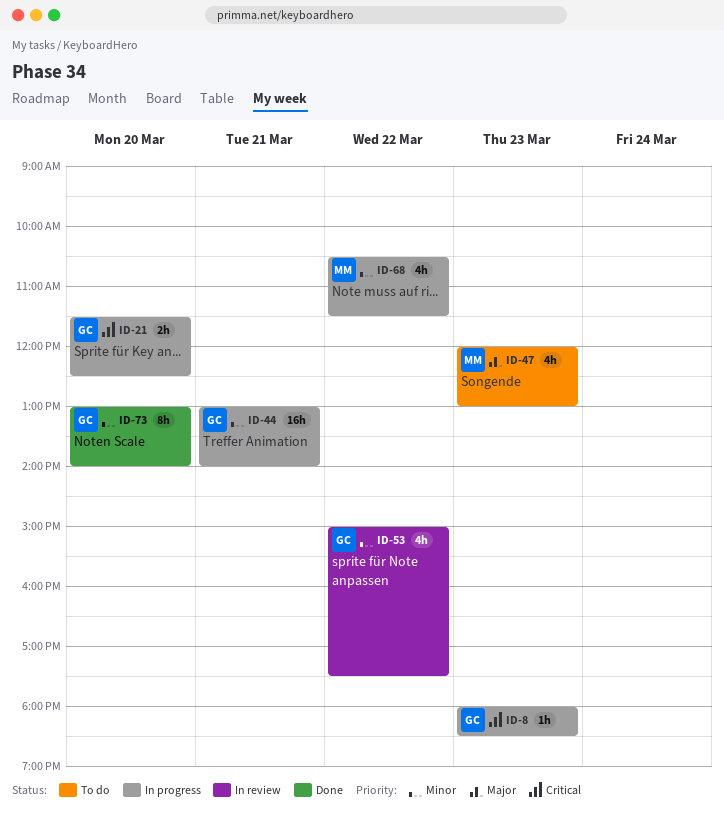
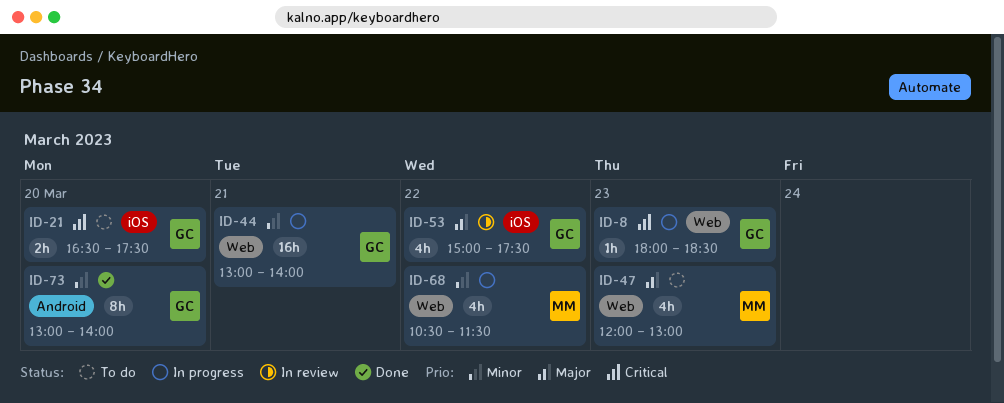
ID-21, status: In progress -> To do
ID-21, begins: 11:30 -> 16:30
ID-21, ends: 12:30 -> 17:30
ID-53, priority: Minor -> Major

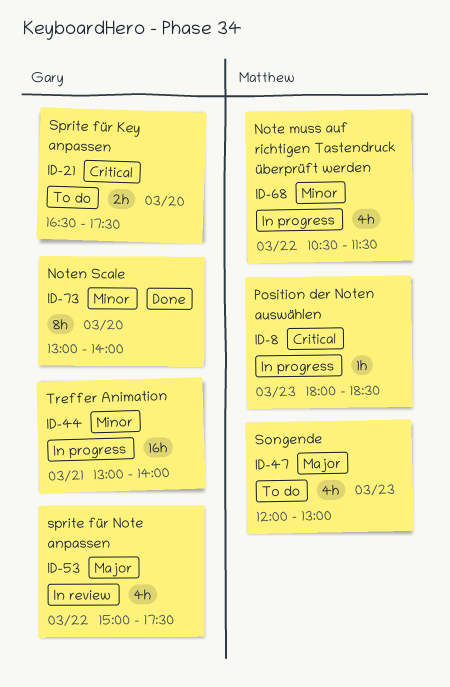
ID-8, owner: Gary -> Matthew

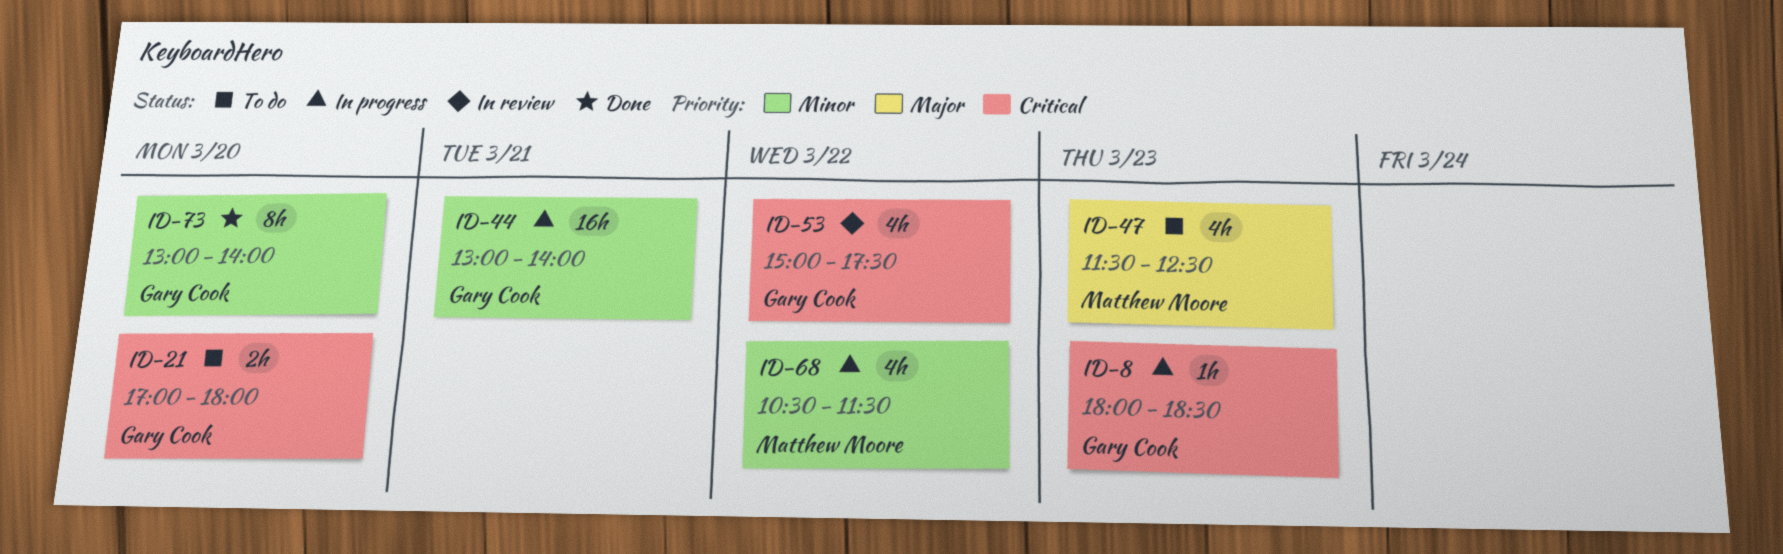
ID-8, owner: Matthew Moore -> Gary Cook
ID-21, begins: 16:30 -> 17:00
ID-21, ends: 17:30 -> 18:00
ID-47, begins: 12:00 -> 11:30
ID-47, ends: 13:00 -> 12:30
ID-53, priority: Major -> Critical

